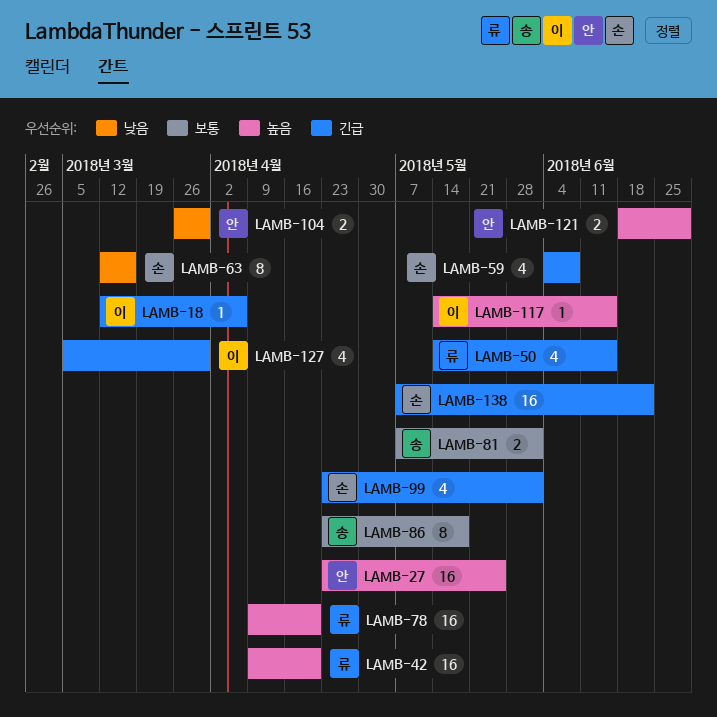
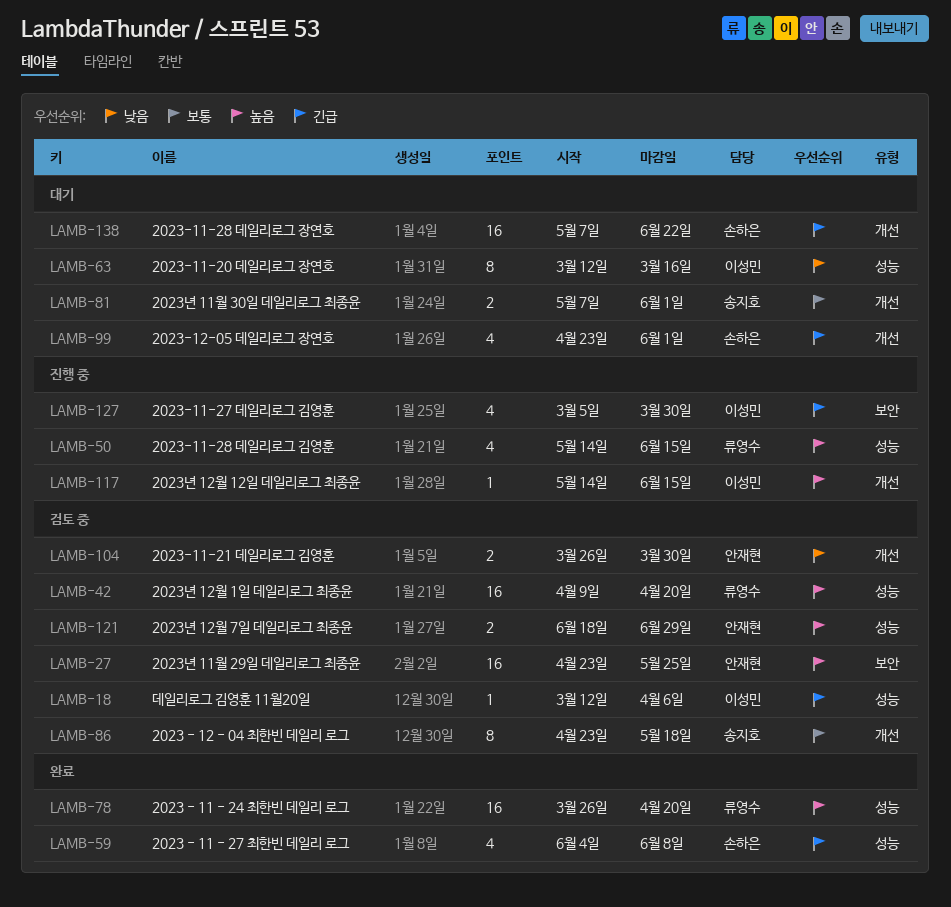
LAMB-50, priority: 긴급 -> 높음
LAMB-63, owner: 손하은 -> 이성민
LAMB-78, start: Apr 9 -> Mar 26

